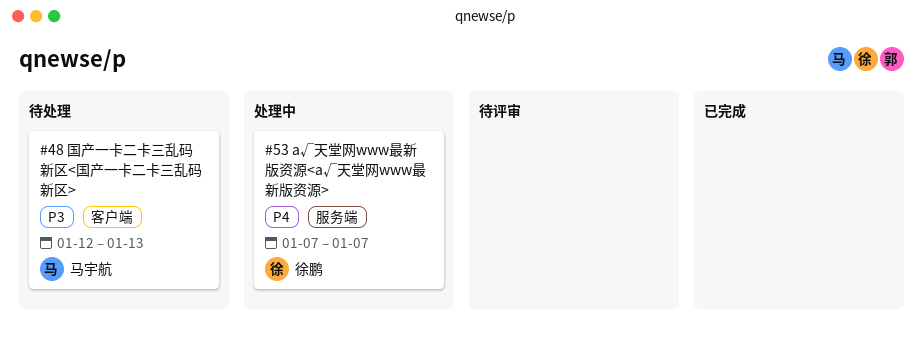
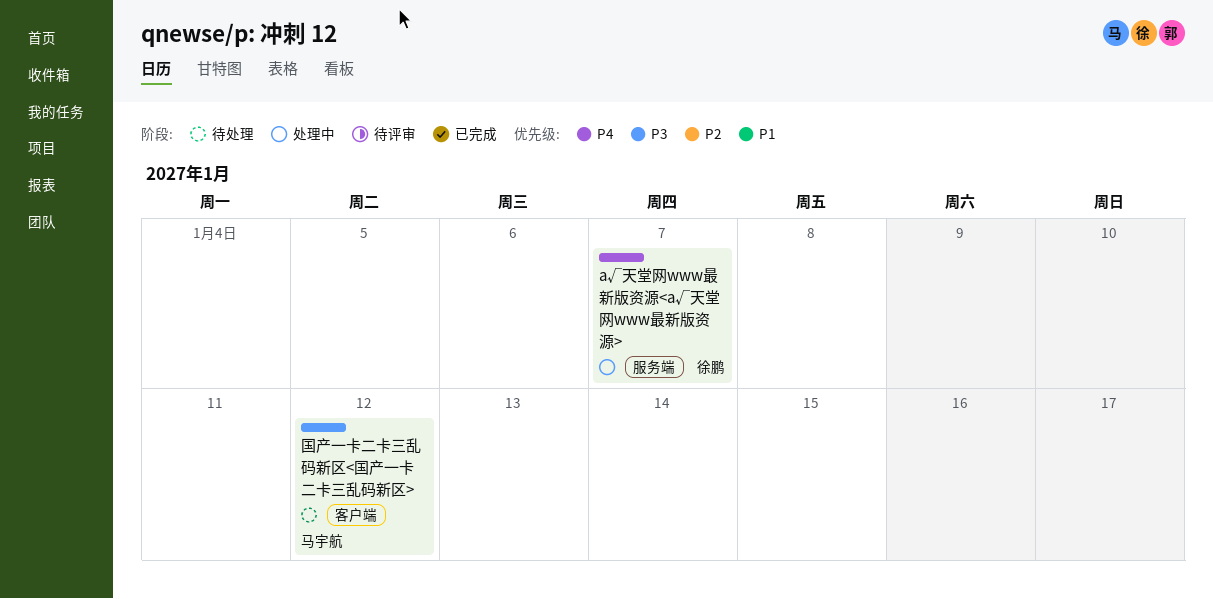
国产一卡二卡三乱码新区<国产一卡二卡三乱码新区>, due: Jan 13 -> Jan 12

